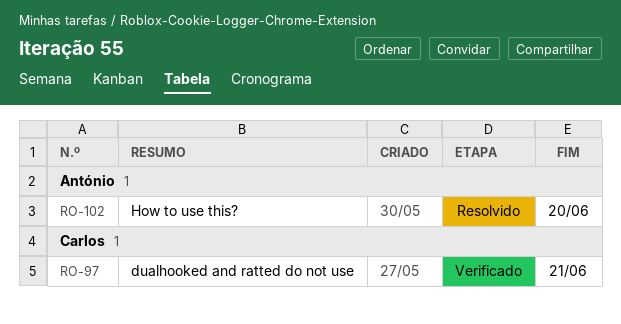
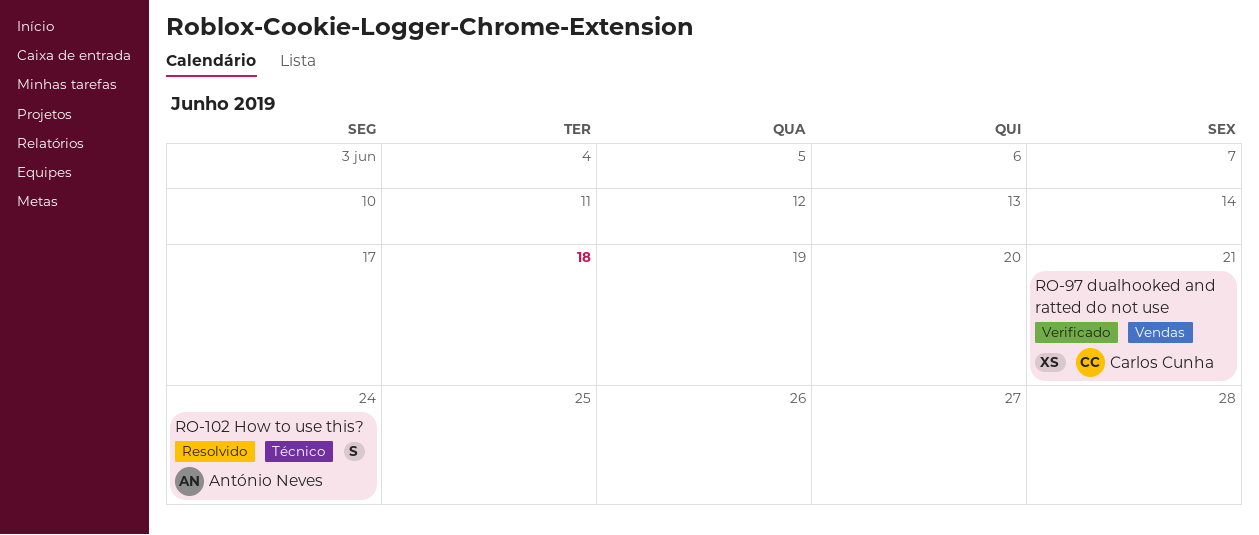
RO-102, due: Jun 20 -> Jun 24

